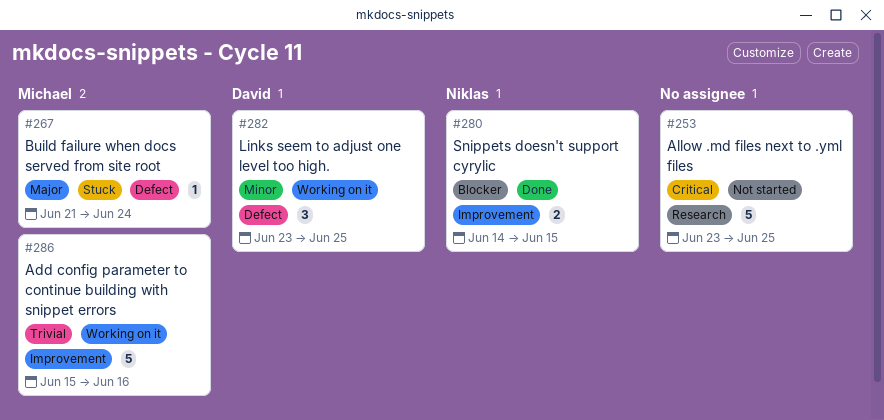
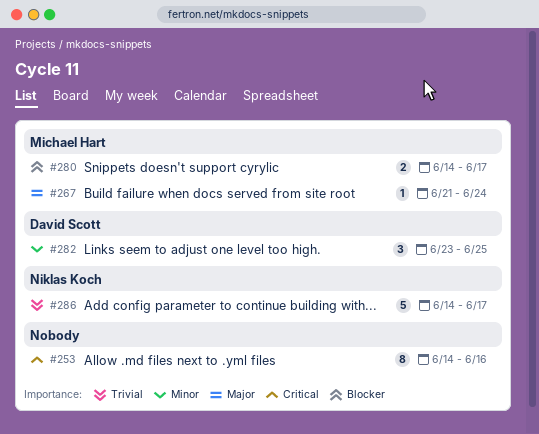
#253, estimate: 5 -> 8
#253, start: Jun 23 -> Jun 14
#253, due: Jun 25 -> Jun 16
#280, owner: Niklas Koch -> Michael Hart
#280, due: Jun 15 -> Jun 17
#286, owner: Michael Hart -> Niklas Koch
#286, start: Jun 15 -> Jun 14
#286, due: Jun 16 -> Jun 17

